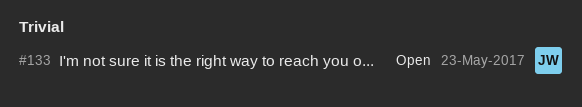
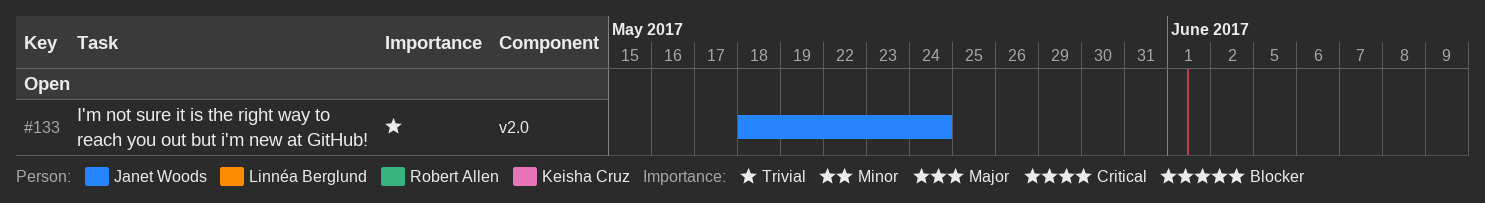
#133, due: May 23 -> May 24

